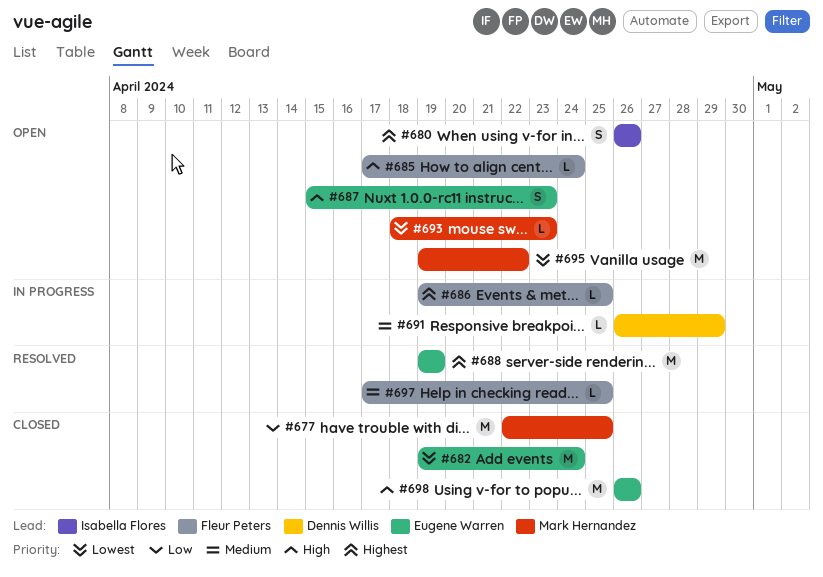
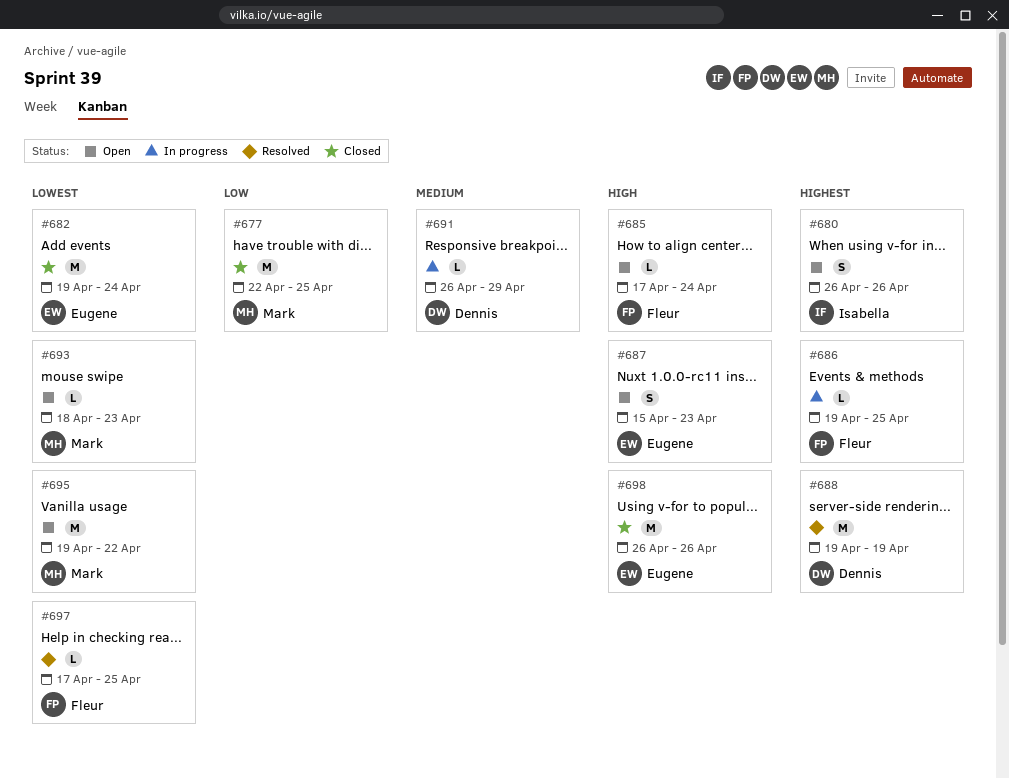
#688, owner: Eugene Warren -> Dennis Willis
#697, priority: Medium -> Lowest

